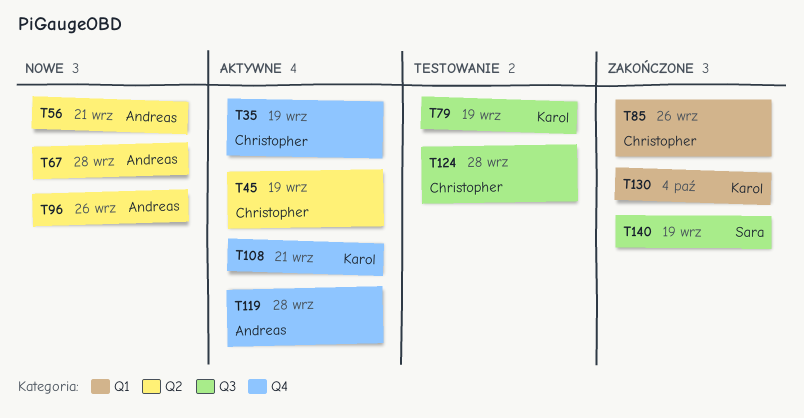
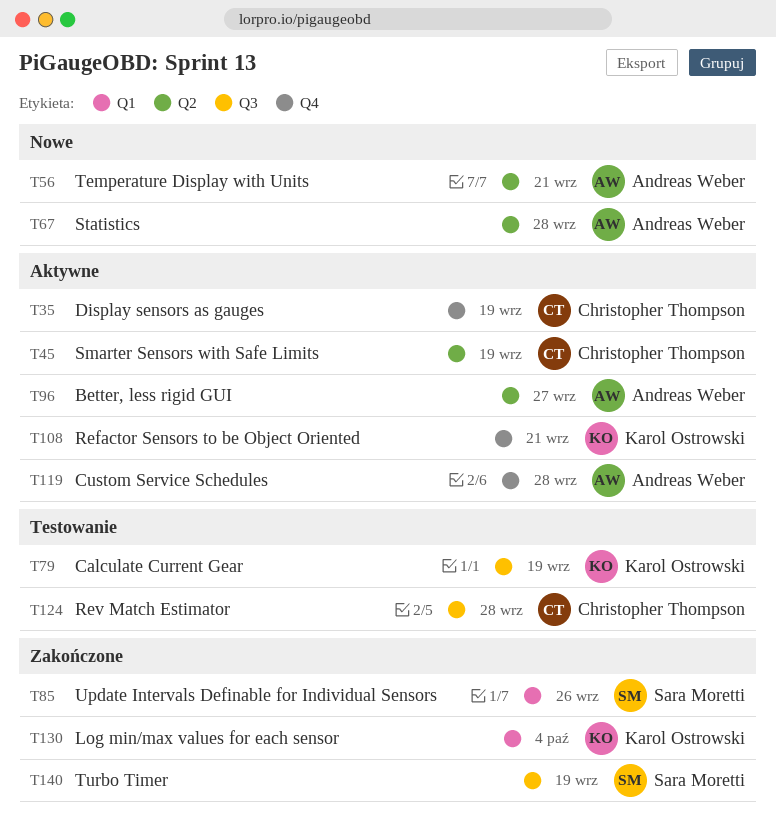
T85, owner: Christopher Thompson -> Sara Moretti
T96, status: Nowe -> Aktywne
T96, due: Sep 26 -> Sep 27

